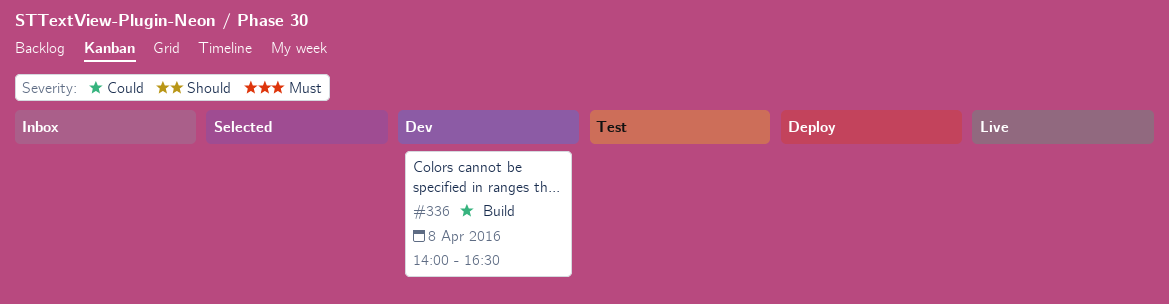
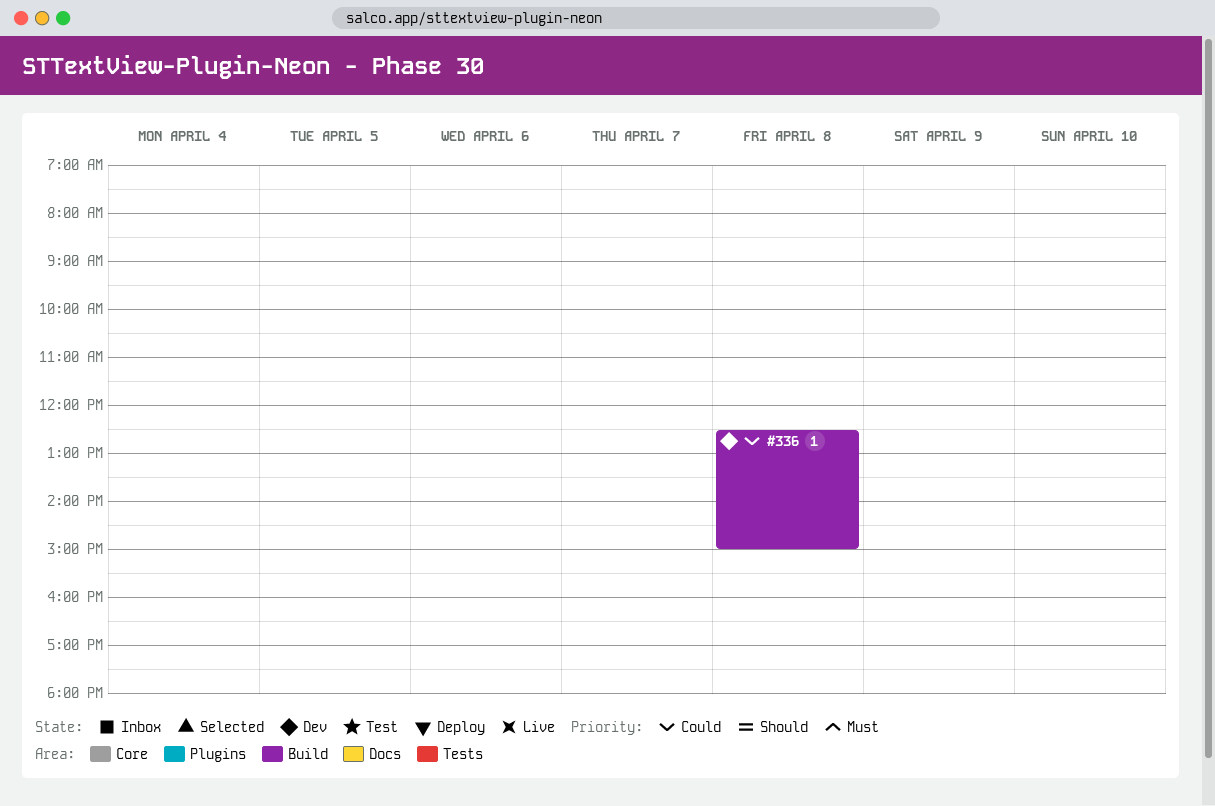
#336, begins: 14:00 -> 12:30
#336, ends: 16:30 -> 15:00

